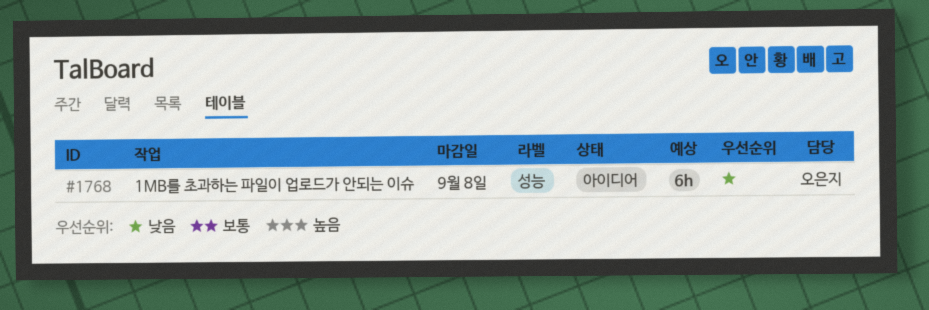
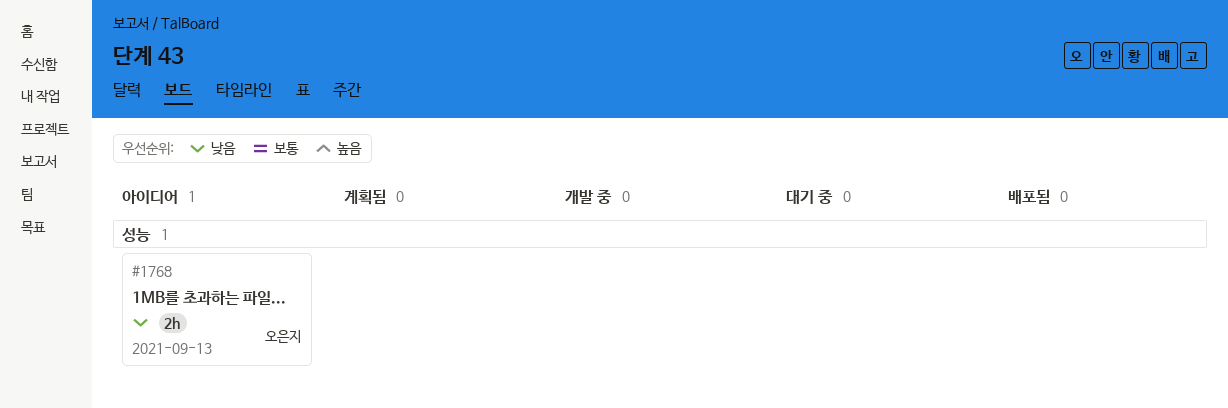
#1768, estimate: 6h -> 2h
#1768, due: Sep 8 -> Sep 13

